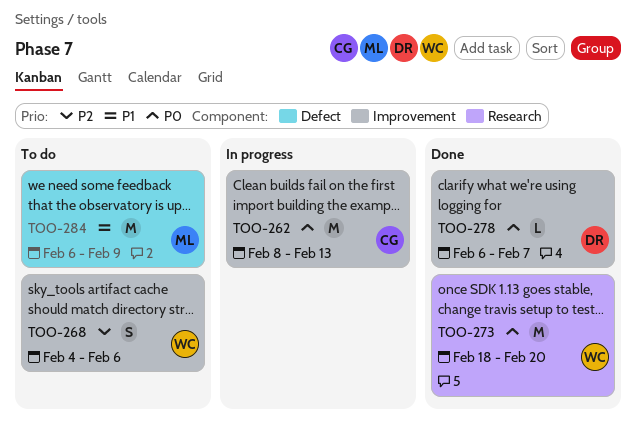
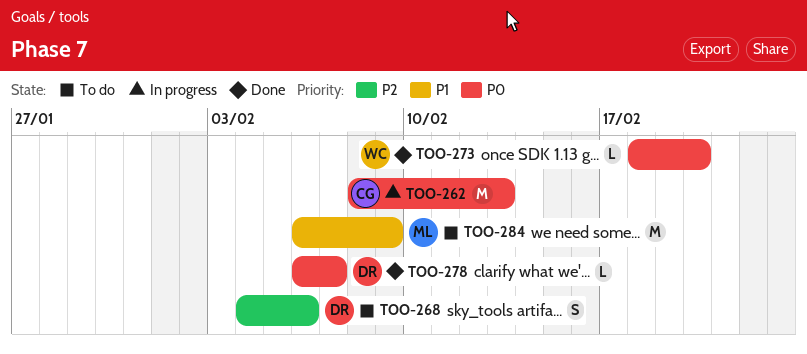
TOO-268, owner: WC -> DR
TOO-273, estimate: M -> L

